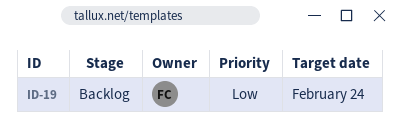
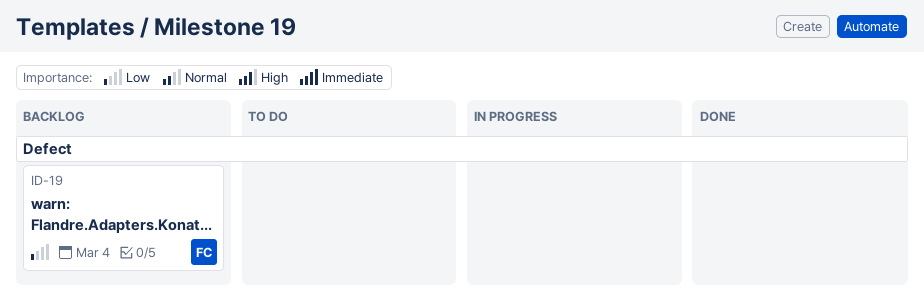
ID-19, due: Feb 24 -> Mar 4

